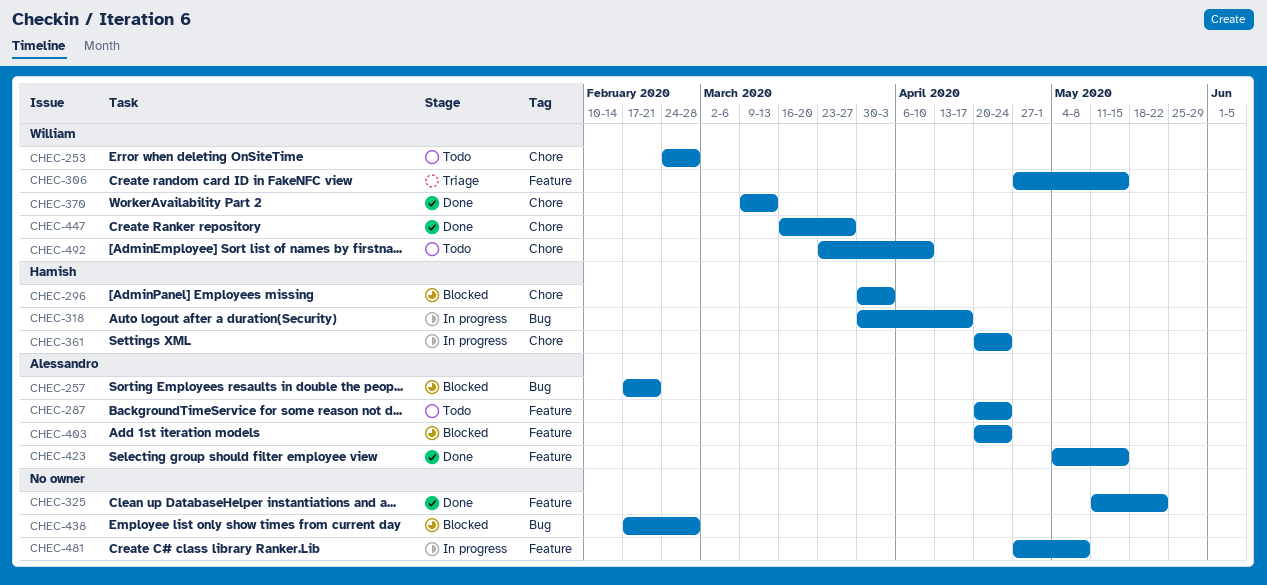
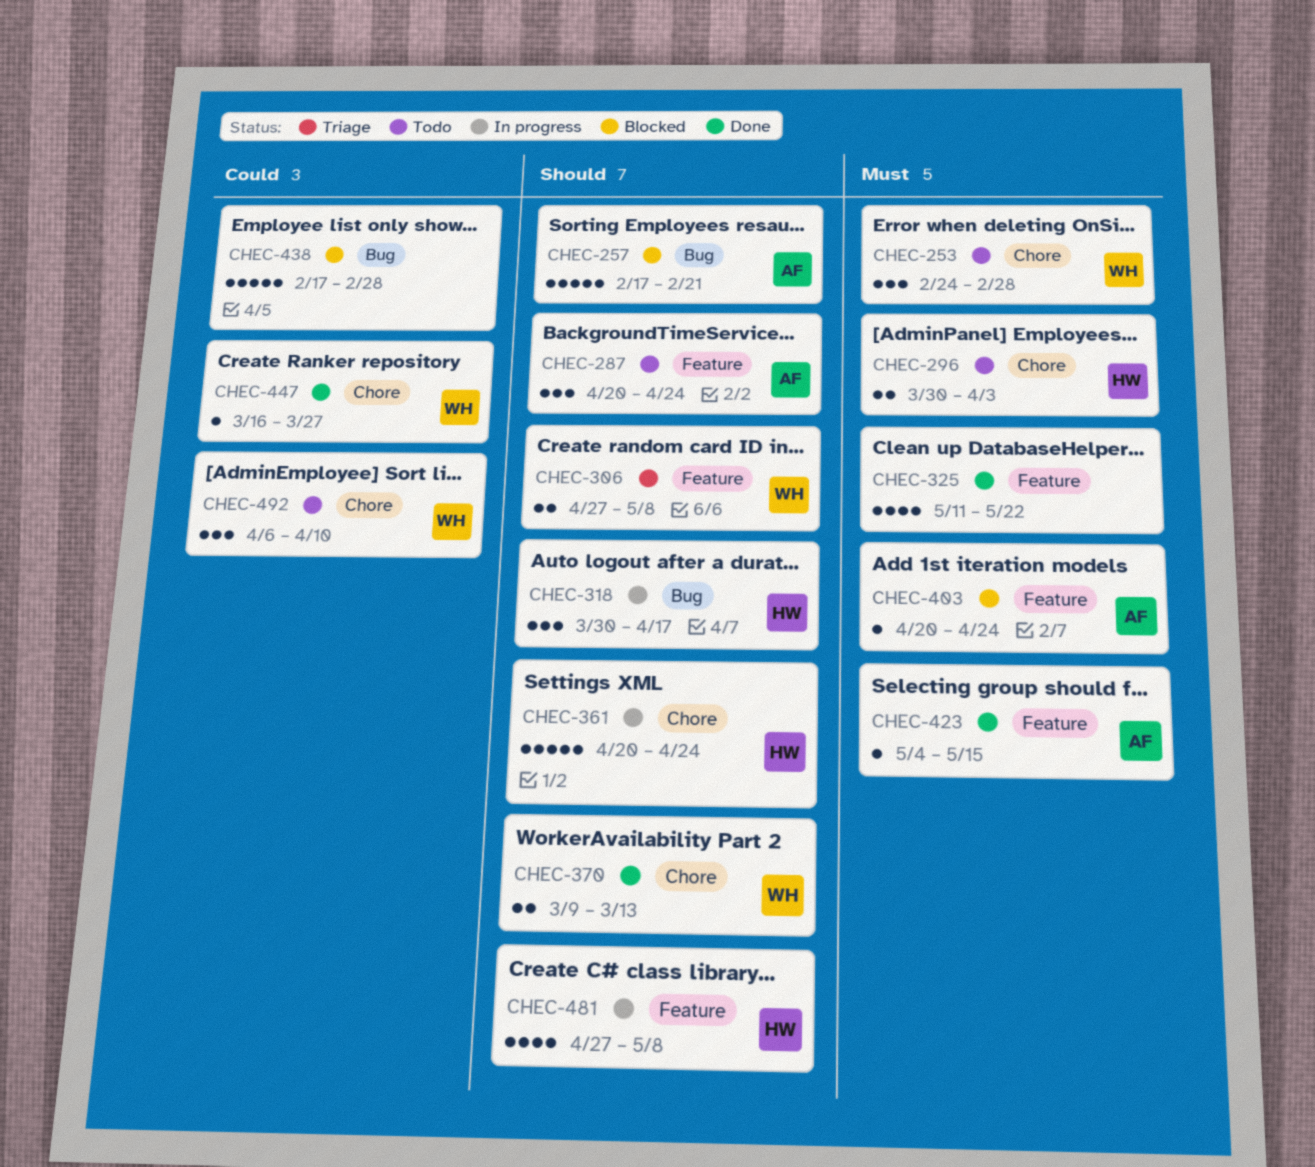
CHEC-296, status: Blocked -> Todo
CHEC-306, due: May 15 -> May 8
CHEC-481, owner: none -> Hamish
CHEC-492, start: Mar 23 -> Apr 6

